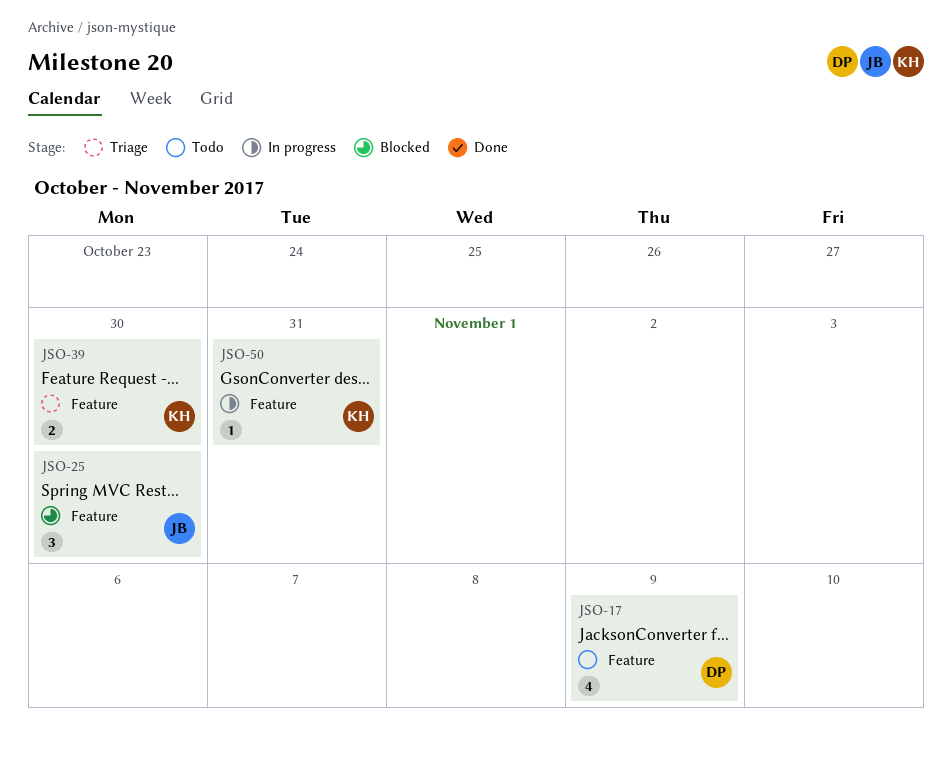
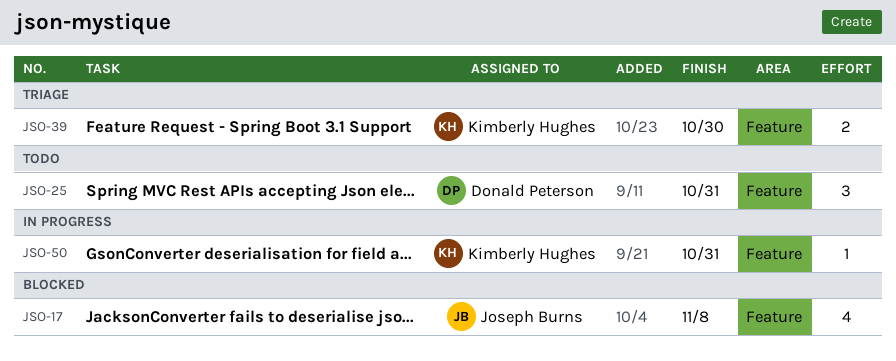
JSO-17, status: Todo -> Blocked
JSO-17, owner: Donald Peterson -> Joseph Burns
JSO-17, due: Nov 9 -> Nov 8
JSO-25, status: Blocked -> Todo
JSO-25, owner: Joseph Burns -> Donald Peterson
JSO-25, due: Oct 30 -> Oct 31

